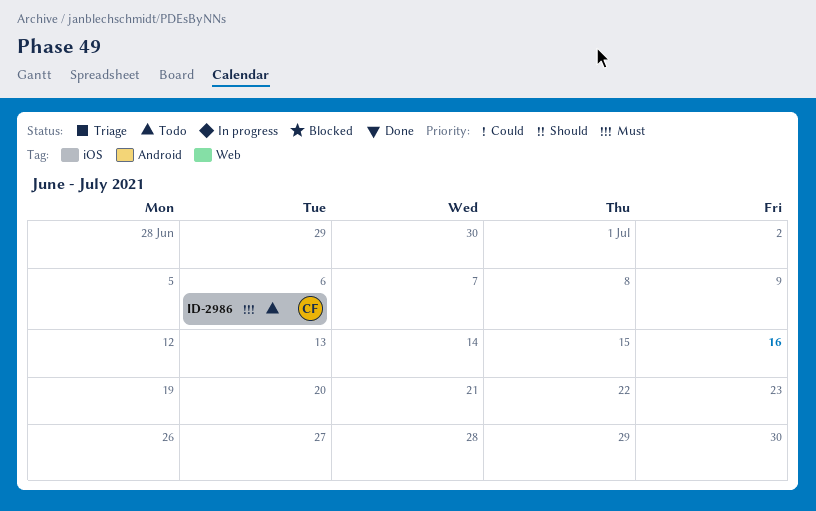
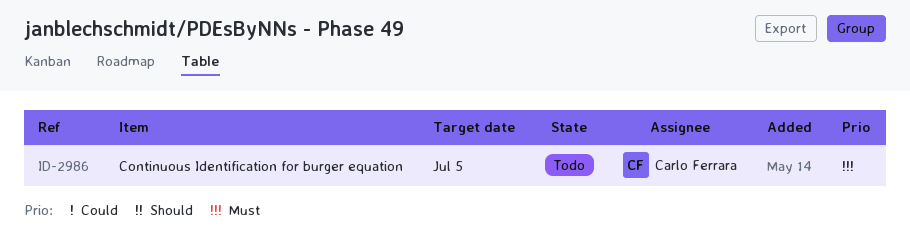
ID-2986, due: Jul 6 -> Jul 5

